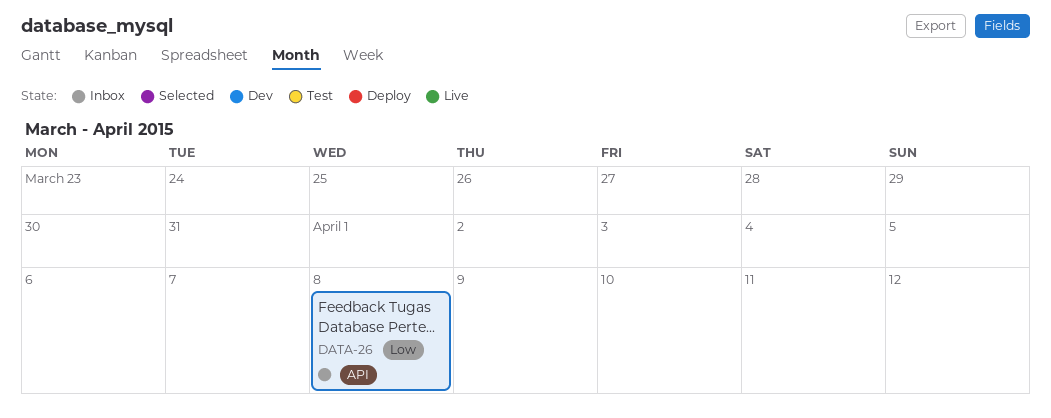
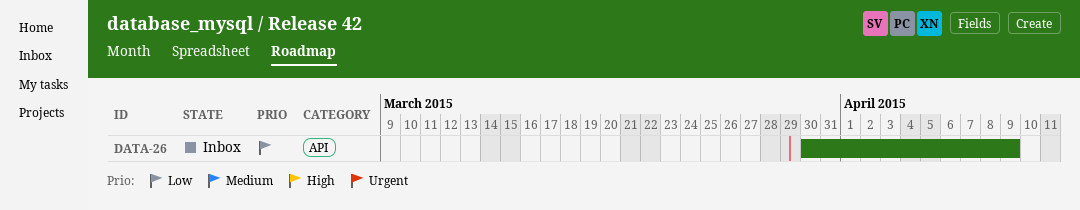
DATA-26, due: Apr 8 -> Apr 9

